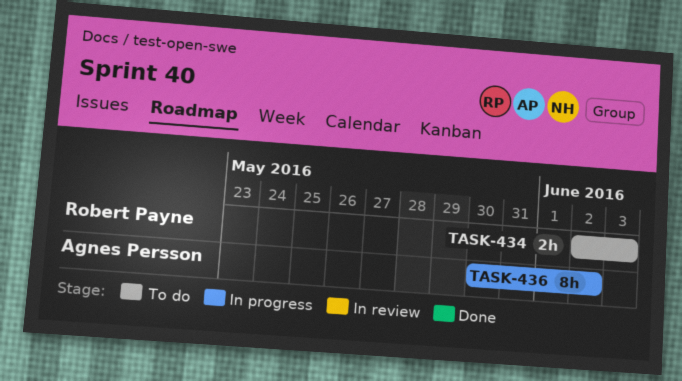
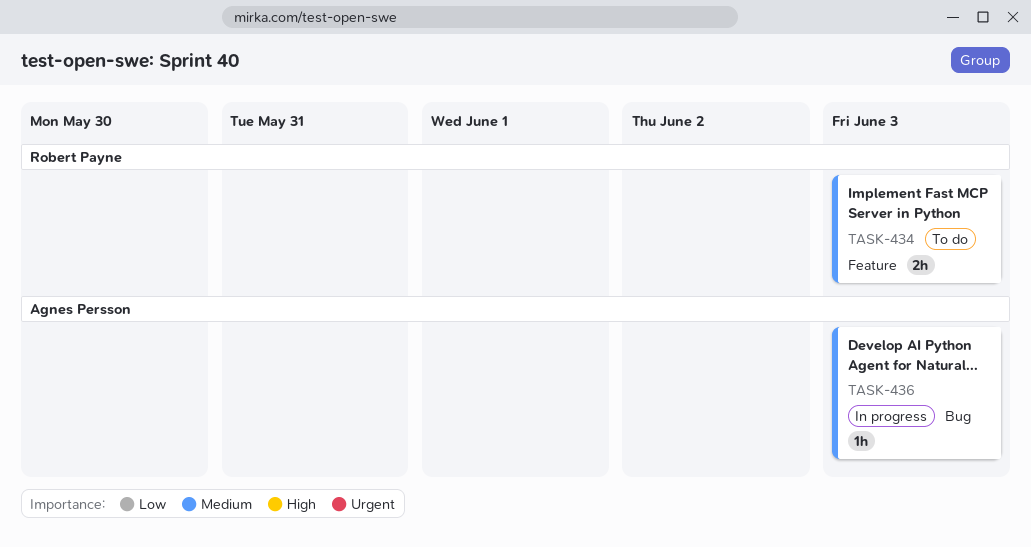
TASK-436, estimate: 8h -> 1h
TASK-436, due: Jun 2 -> Jun 3

